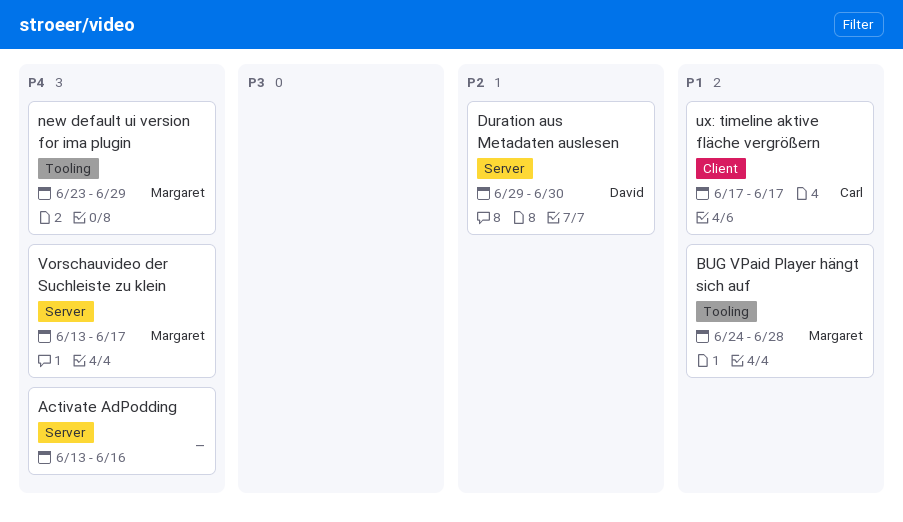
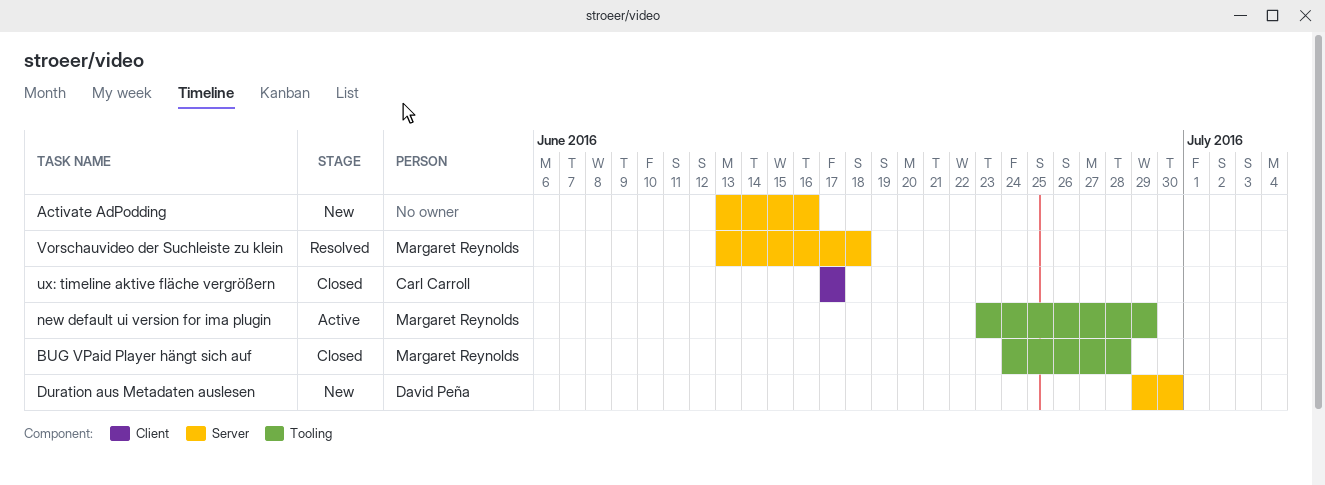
Vorschauvideo der Suchleiste zu klein, due: Jun 17 -> Jun 18

